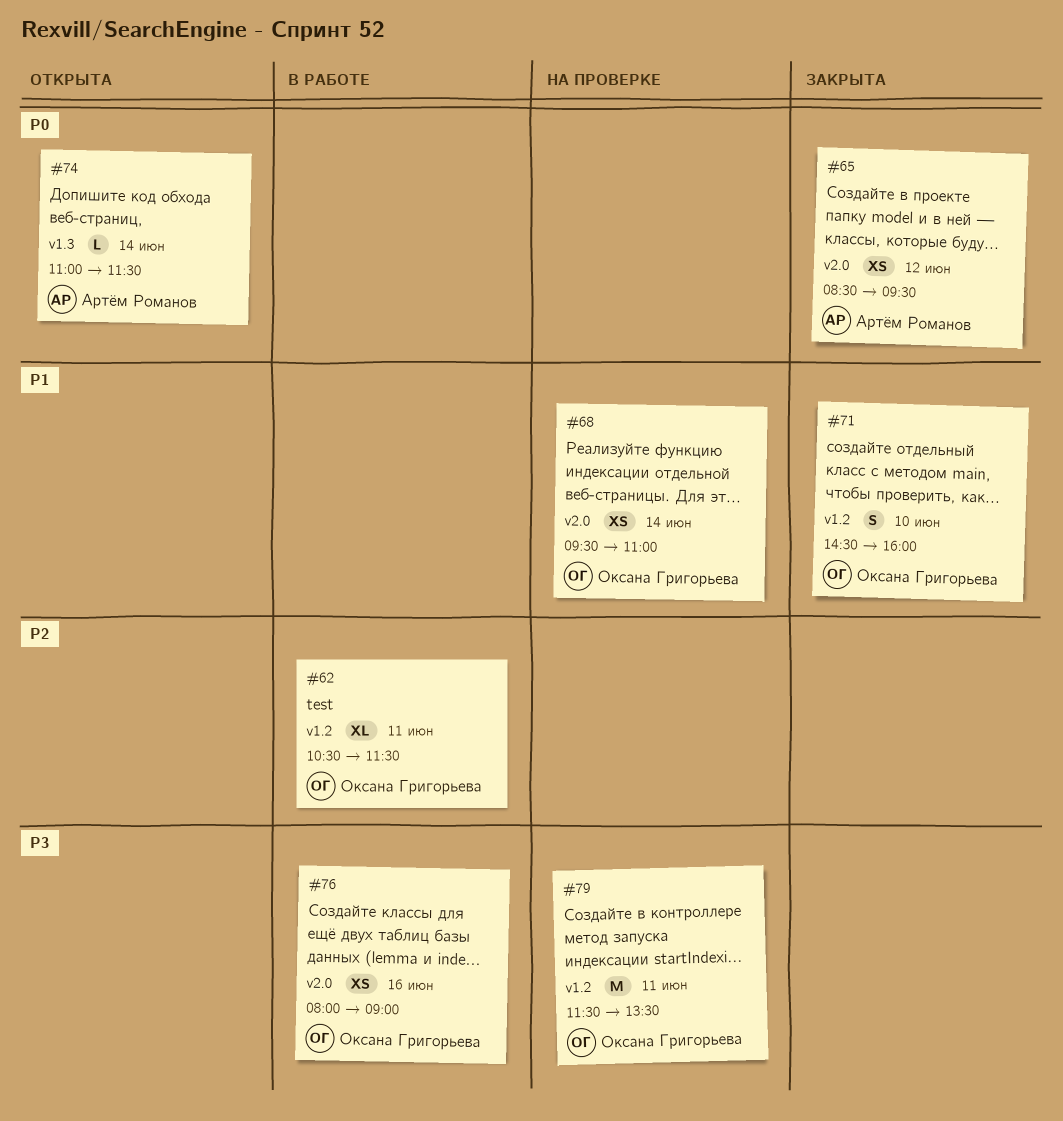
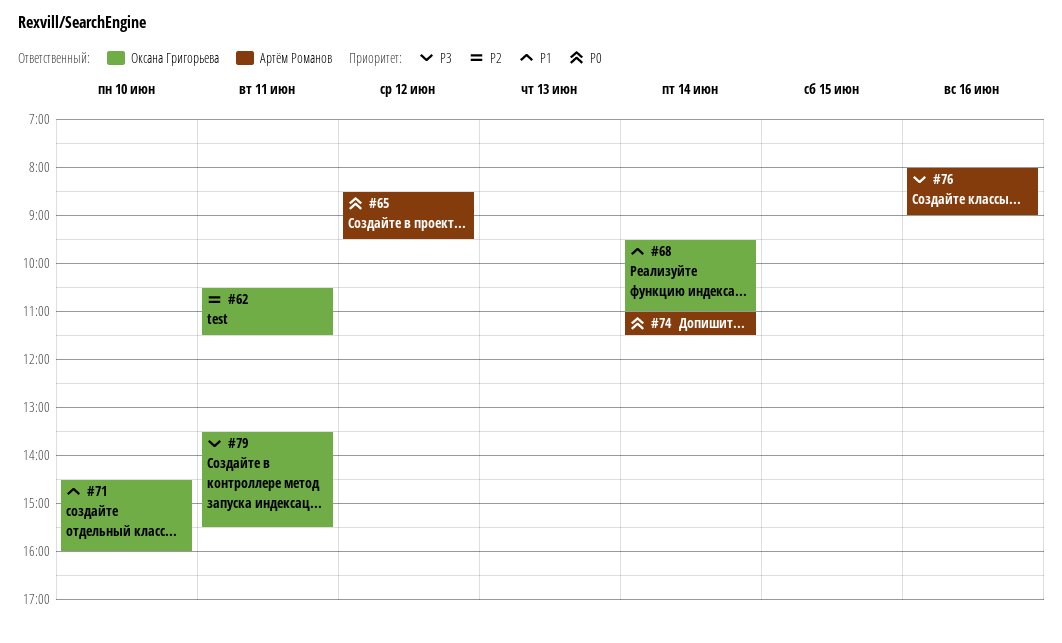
#76, owner: Оксана Григорьева -> Артём Романов
#79, begins: 11:30 -> 13:30
#79, ends: 13:30 -> 15:30

